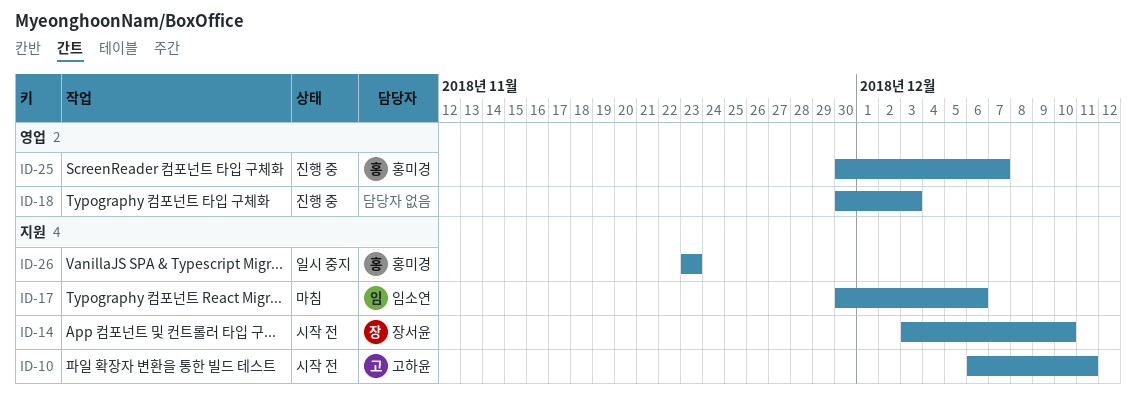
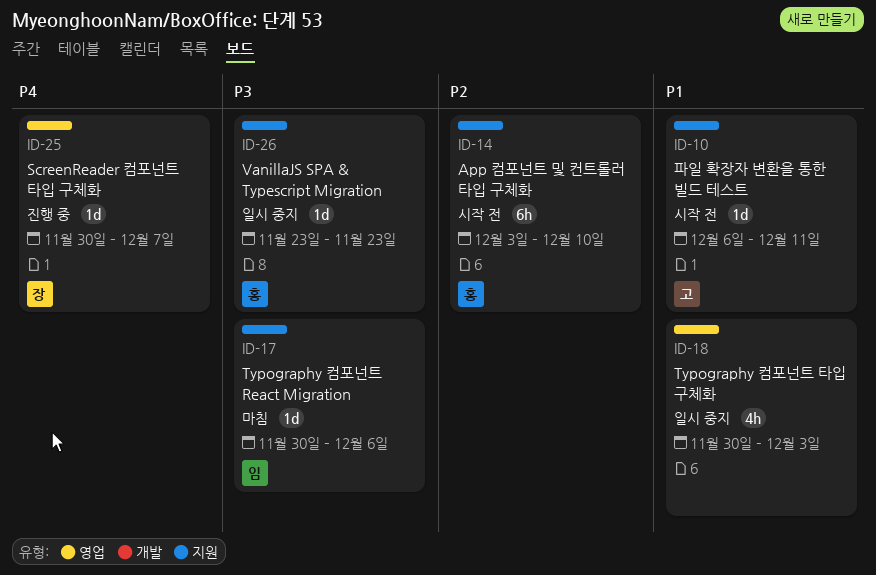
ID-14, owner: 장서윤 -> 홍미경
ID-18, status: 진행 중 -> 일시 중지
ID-25, owner: 홍미경 -> 장서윤

